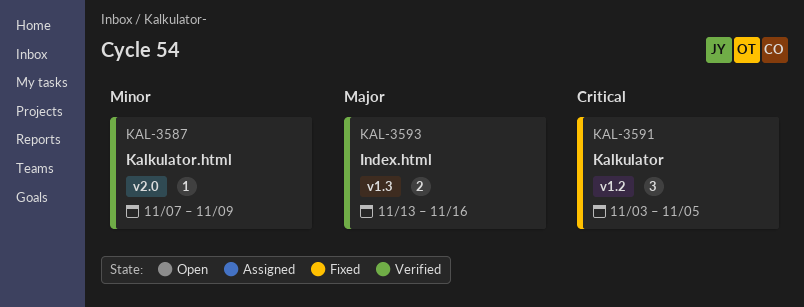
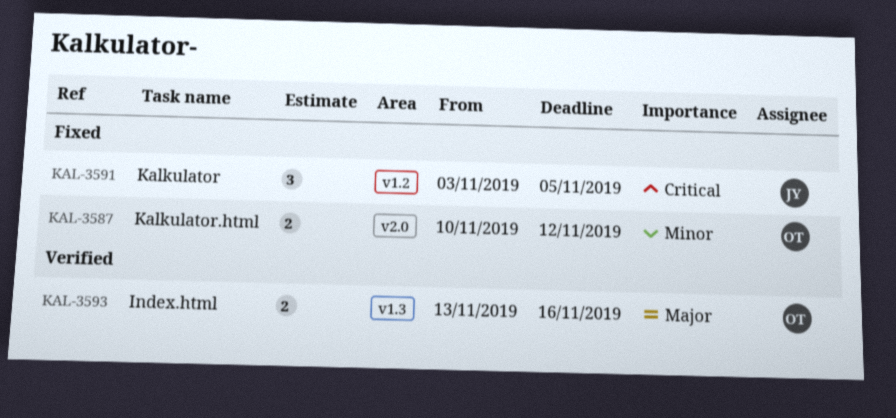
KAL-3587, status: Verified -> Fixed
KAL-3587, estimate: 1 -> 2
KAL-3587, start: Nov 7 -> Nov 10
KAL-3587, due: Nov 9 -> Nov 12

